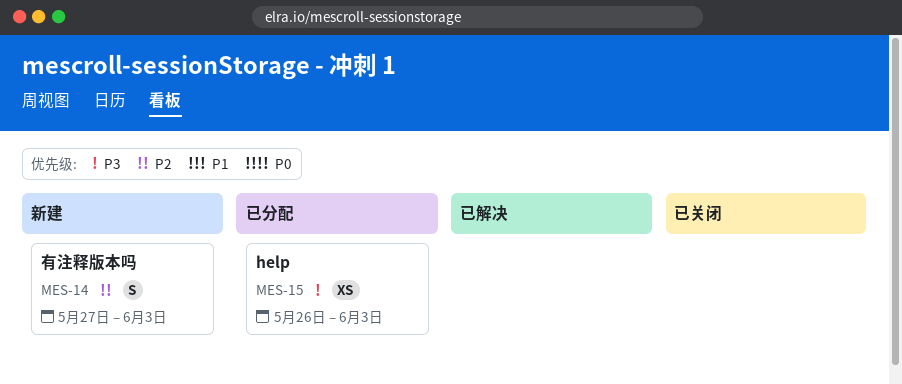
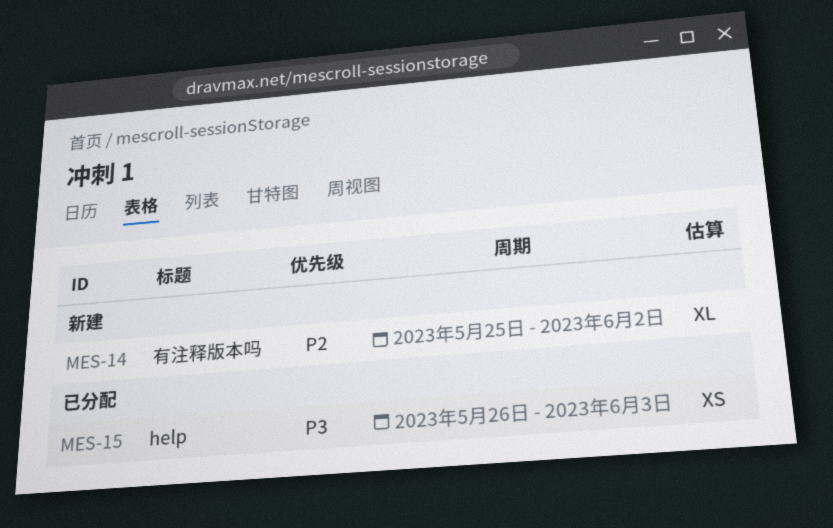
MES-14, estimate: S -> XL
MES-14, start: May 27 -> May 25
MES-14, due: Jun 3 -> Jun 2

